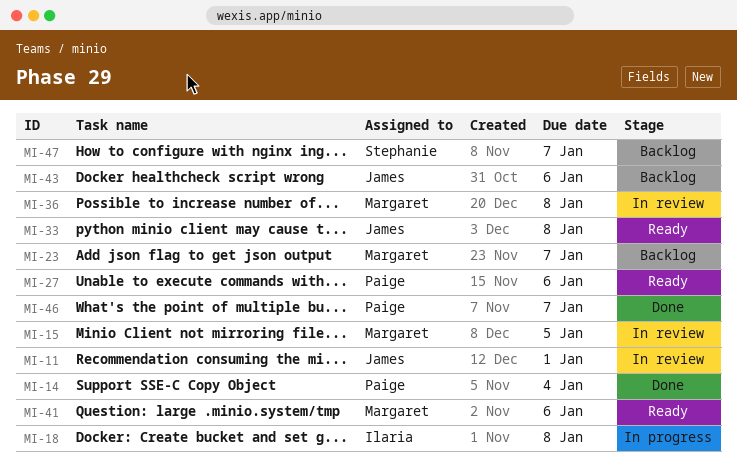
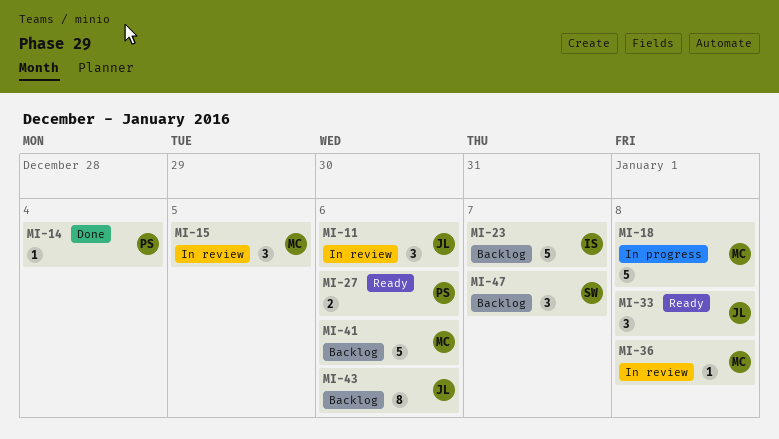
MI-11, due: Jan 1 -> Jan 6
MI-18, owner: Ilaria -> Margaret
MI-23, owner: Margaret -> Ilaria
MI-41, status: Ready -> Backlog
MI-46: present -> none

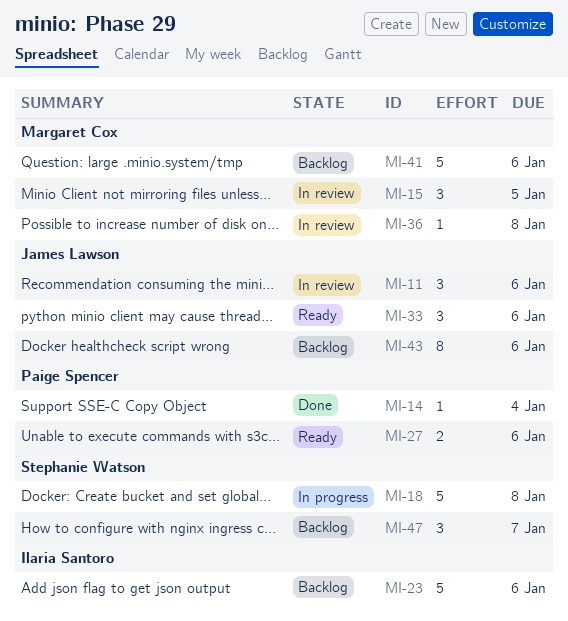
MI-18, owner: Margaret Cox -> Stephanie Watson
MI-23, due: Jan 7 -> Jan 6
MI-33, due: Jan 8 -> Jan 6

